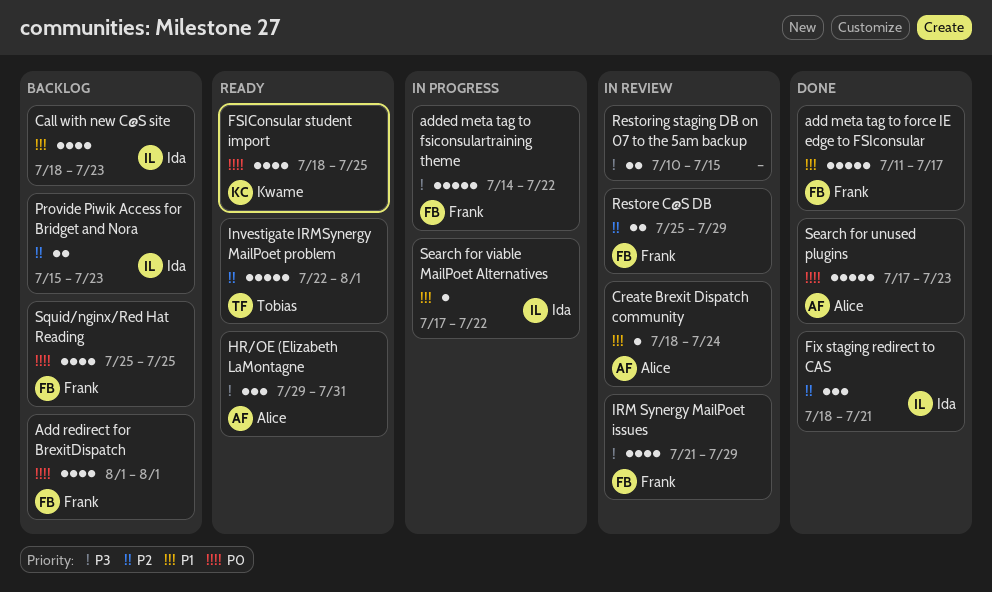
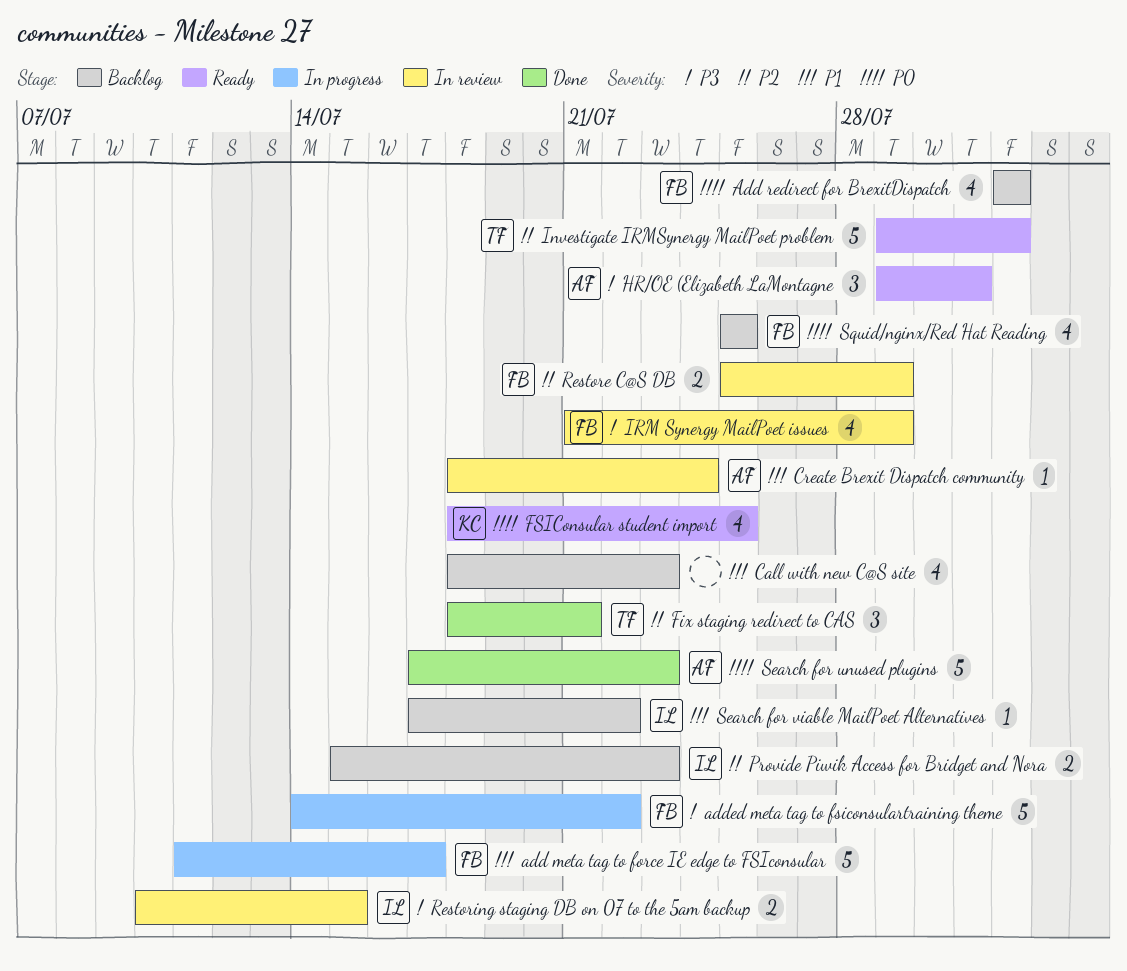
add meta tag to force IE edge to FSIconsular, status: Done -> In progress
Call with new C@S site, owner: Ida -> none
Fix staging redirect to CAS, owner: Ida -> Tobias
Investigate IRMSynergy MailPoet problem, start: Jul 22 -> Jul 29
Restoring staging DB on 07 to the 5am backup, owner: none -> Ida
Search for viable MailPoet Alternatives, status: In progress -> Backlog

